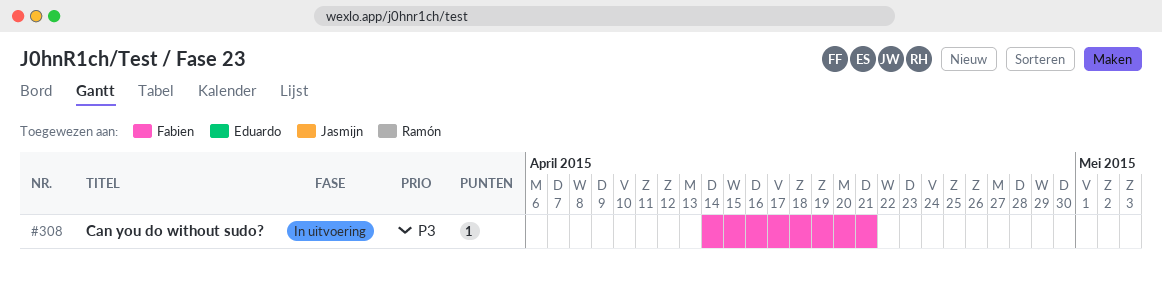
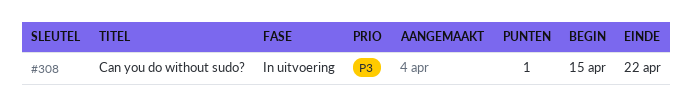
#308, start: Apr 14 -> Apr 15
#308, due: Apr 21 -> Apr 22

